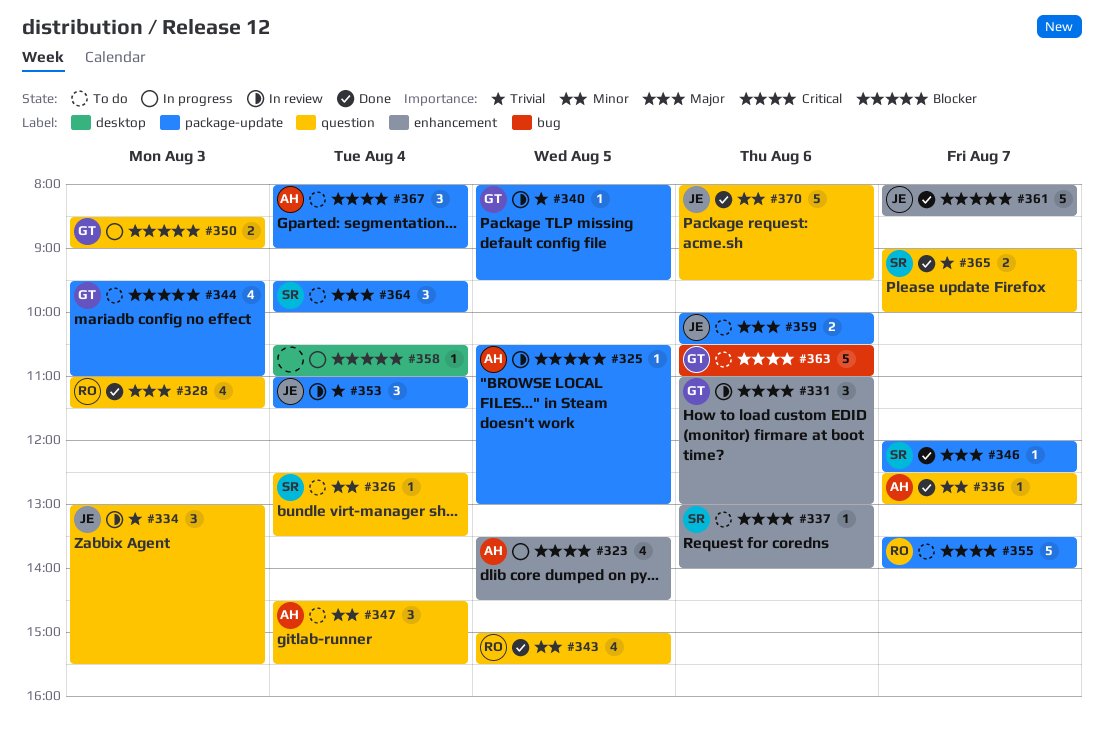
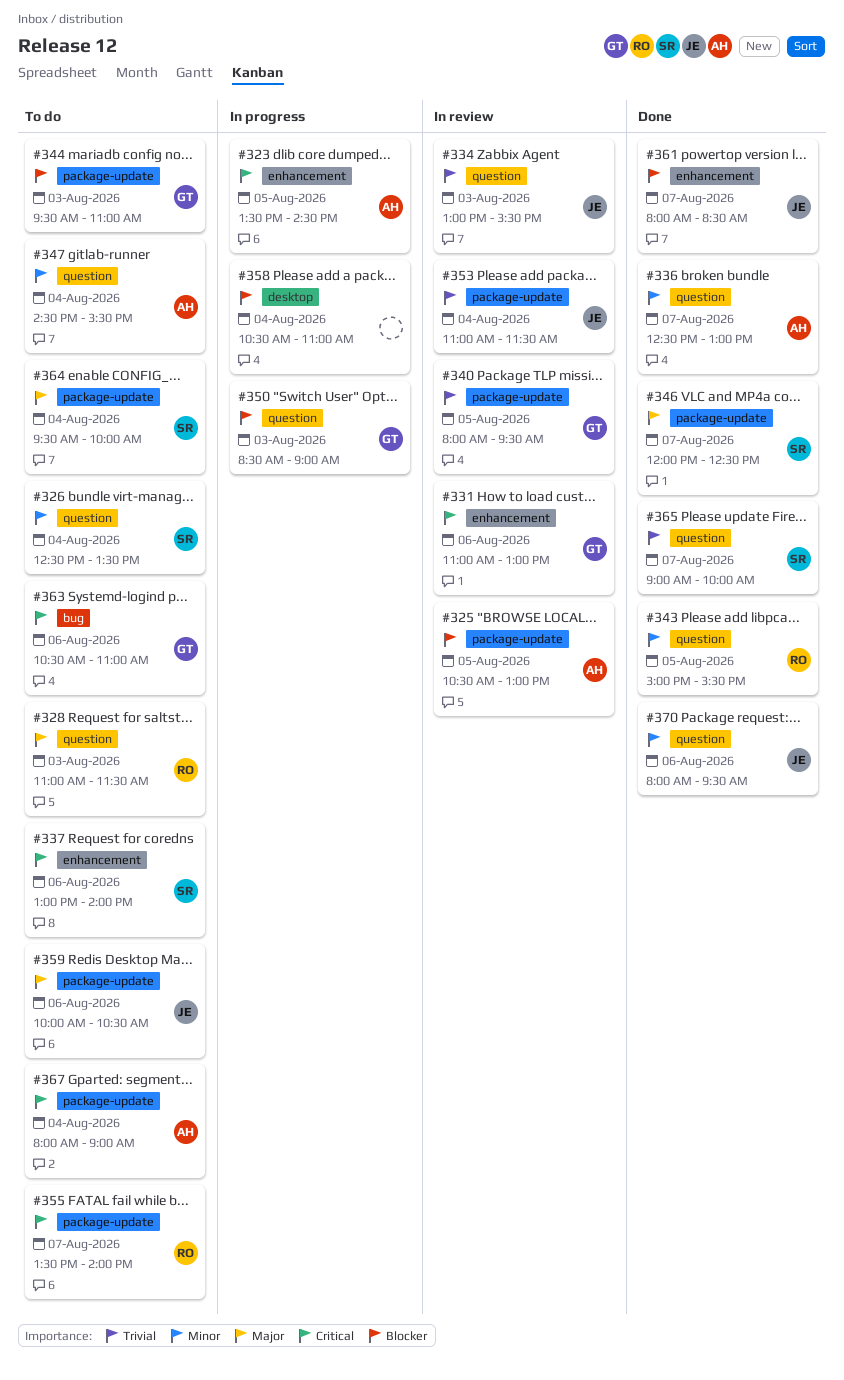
#328, status: Done -> To do

